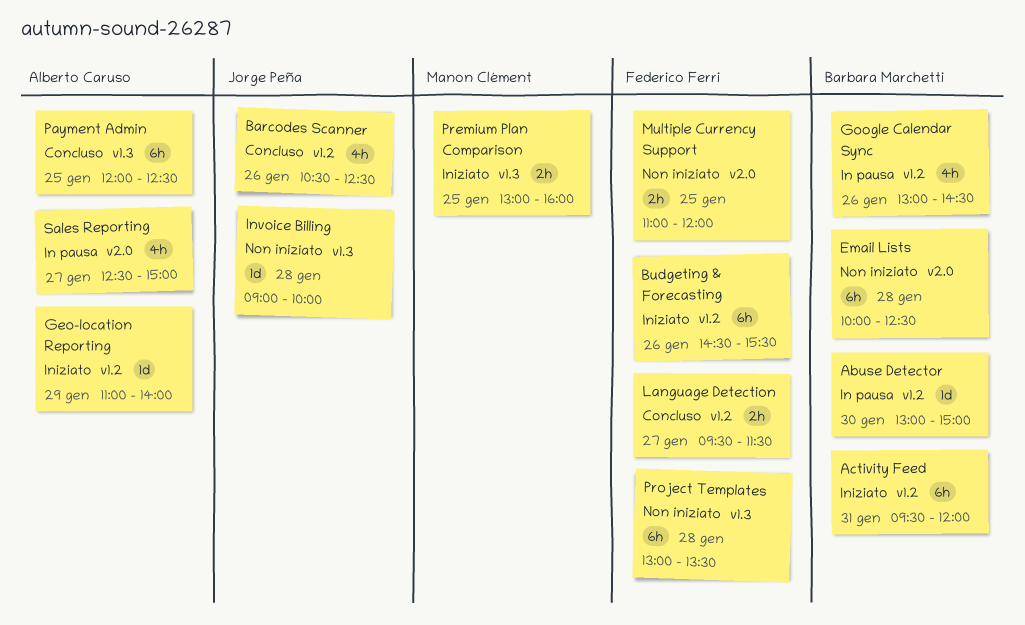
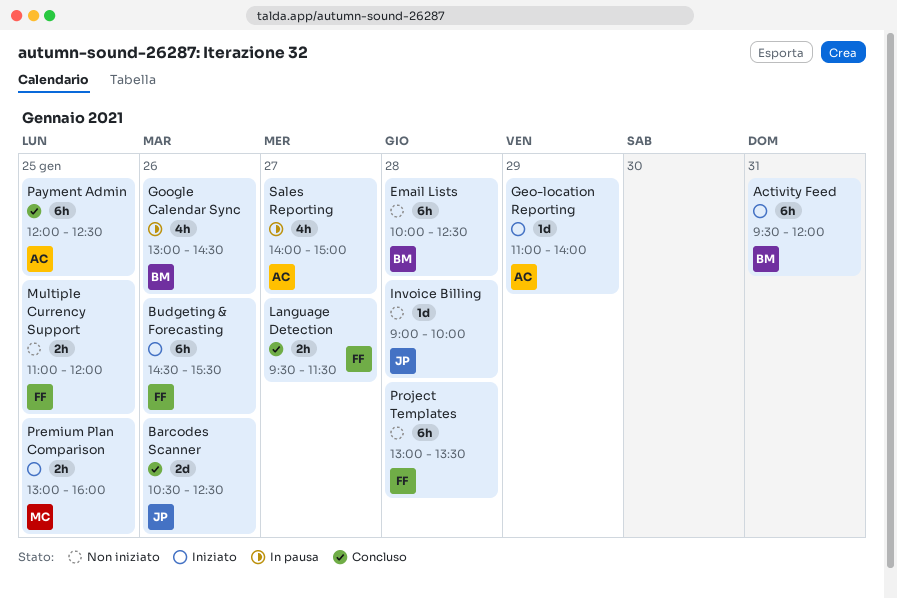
Abuse Detector: present -> none
Barcodes Scanner, estimate: 4h -> 2d
Sales Reporting, begins: 12:30 -> 14:00

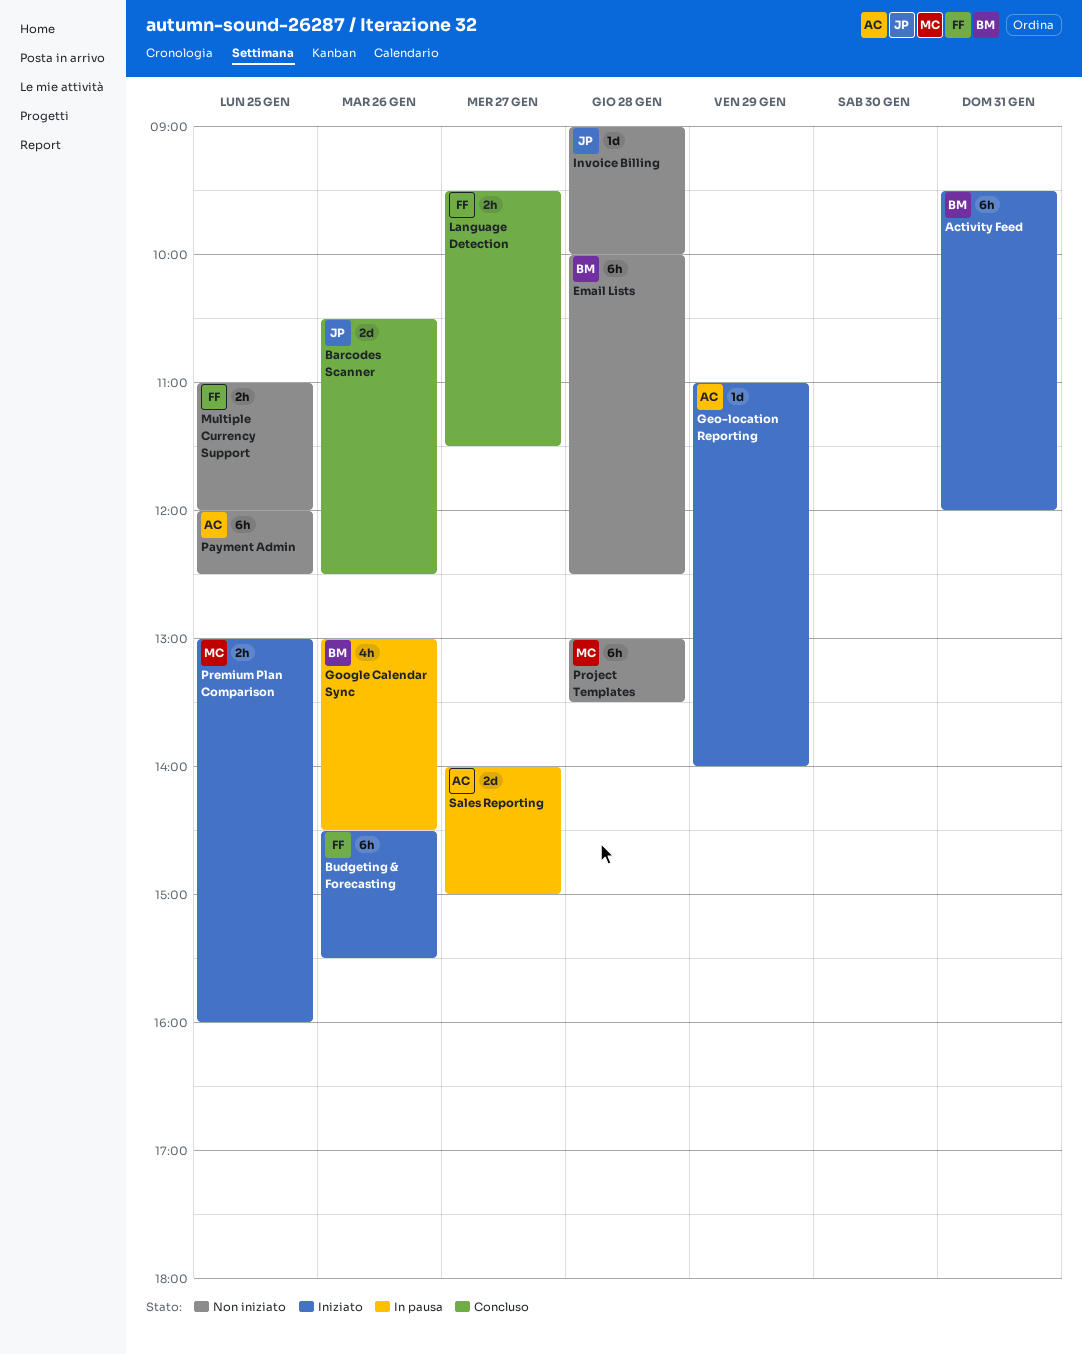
Payment Admin, status: Concluso -> Non iniziato
Project Templates, owner: FF -> MC
Sales Reporting, estimate: 4h -> 2d

